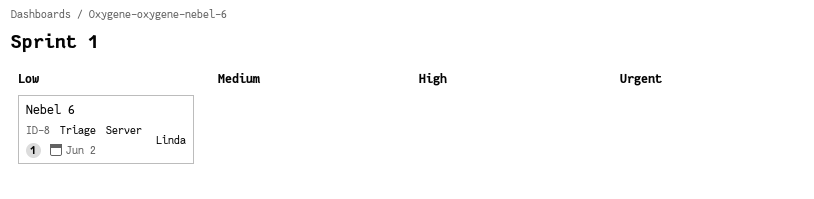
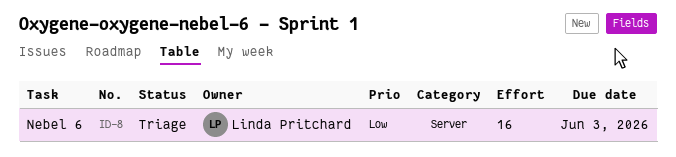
ID-8, estimate: 1 -> 16
ID-8, due: Jun 2 -> Jun 3

